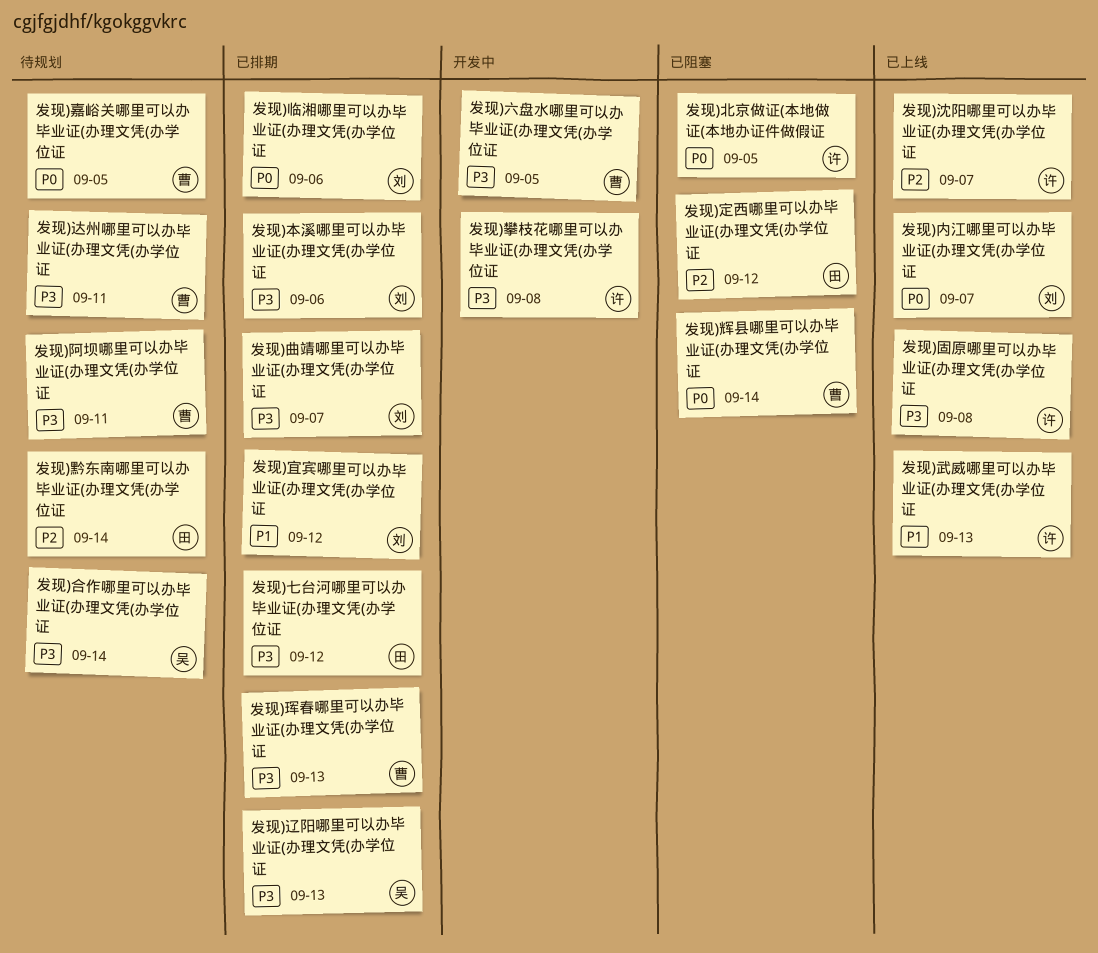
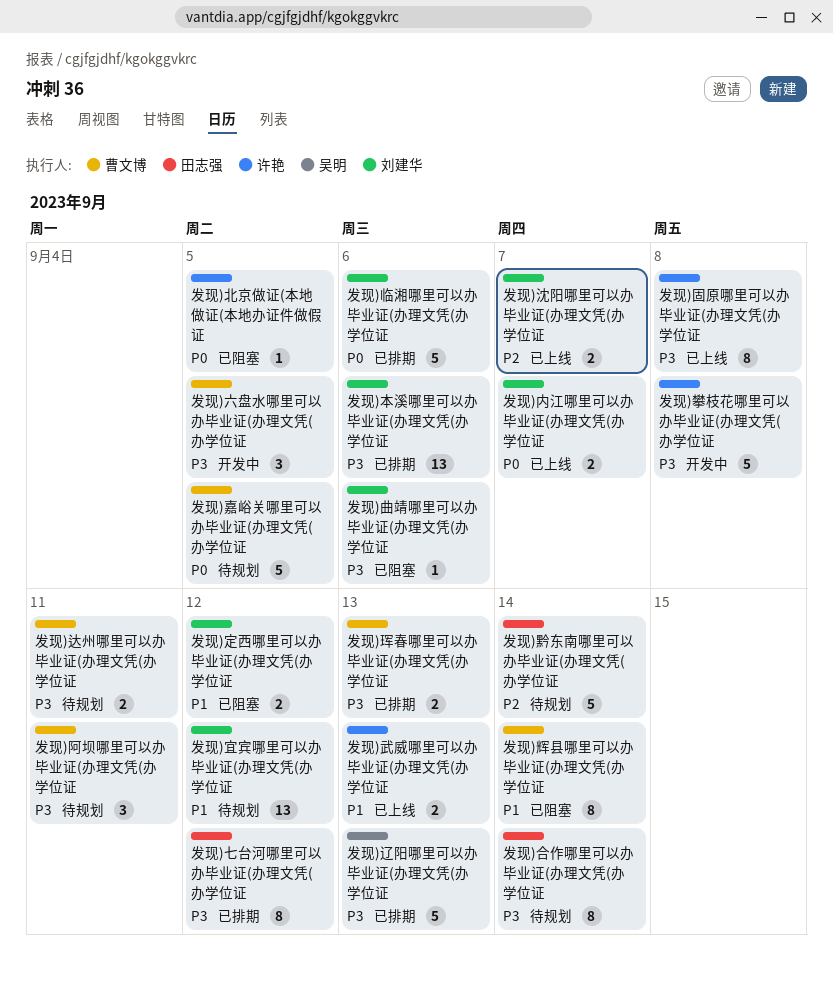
发现)合作哪里可以办毕业证(办理文凭(办学位证, owner: 吴明 -> 田志强
发现)定西哪里可以办毕业证(办理文凭(办学位证, owner: 田志强 -> 刘建华
发现)定西哪里可以办毕业证(办理文凭(办学位证, priority: P2 -> P1
发现)宜宾哪里可以办毕业证(办理文凭(办学位证, status: 已排期 -> 待规划
发现)曲靖哪里可以办毕业证(办理文凭(办学位证, status: 已排期 -> 已阻塞
发现)曲靖哪里可以办毕业证(办理文凭(办学位证, due: Sep 7 -> Sep 6
发现)沈阳哪里可以办毕业证(办理文凭(办学位证, owner: 许艳 -> 刘建华
发现)辉县哪里可以办毕业证(办理文凭(办学位证, priority: P0 -> P1

